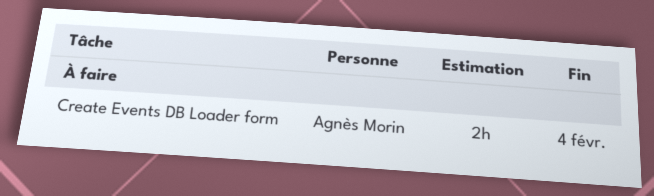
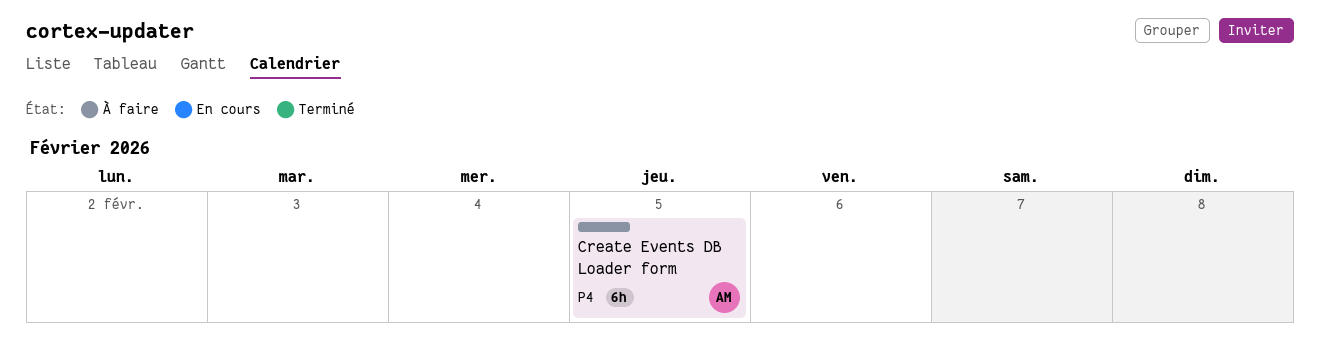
Create Events DB Loader form, estimate: 2h -> 6h
Create Events DB Loader form, due: Feb 4 -> Feb 5

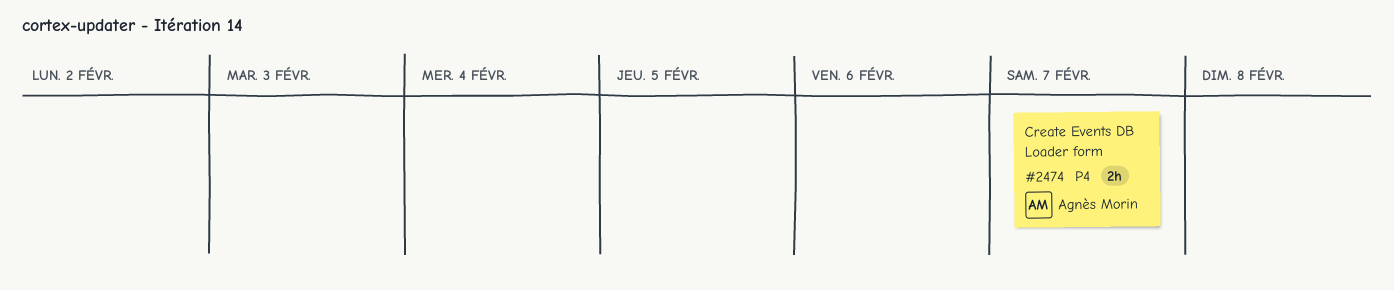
Create Events DB Loader form, estimate: 6h -> 2h
Create Events DB Loader form, due: Feb 5 -> Feb 7

